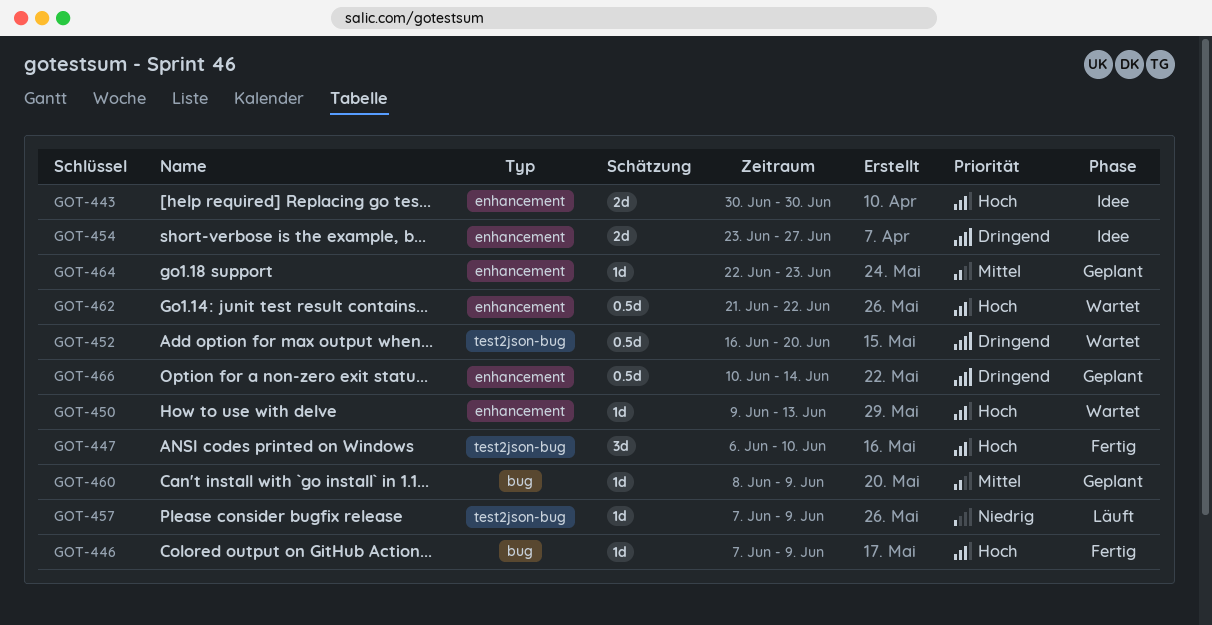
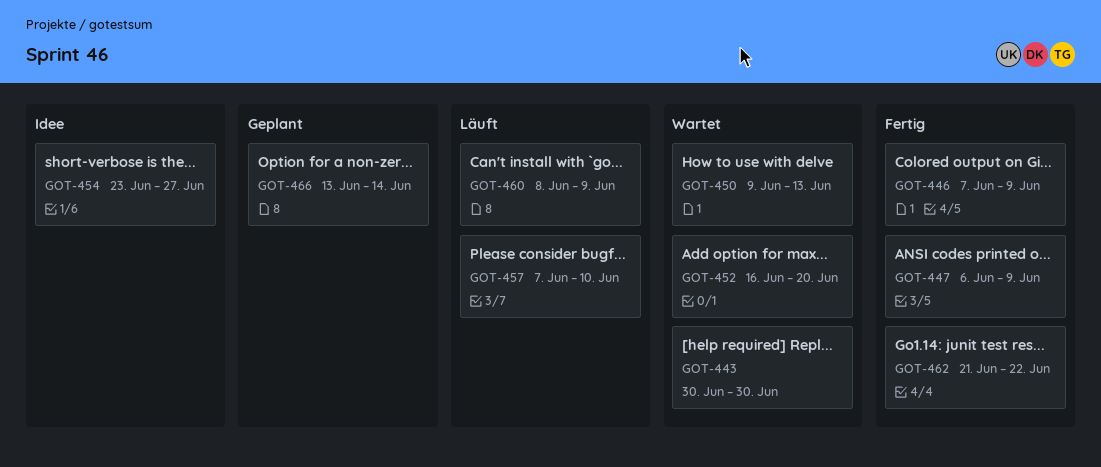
GOT-443, status: Idee -> Wartet
GOT-447, due: Jun 10 -> Jun 9
GOT-457, due: Jun 9 -> Jun 10
GOT-460, status: Geplant -> Läuft
GOT-462, status: Wartet -> Fertig
GOT-464: present -> none
GOT-466, start: Jun 10 -> Jun 13

